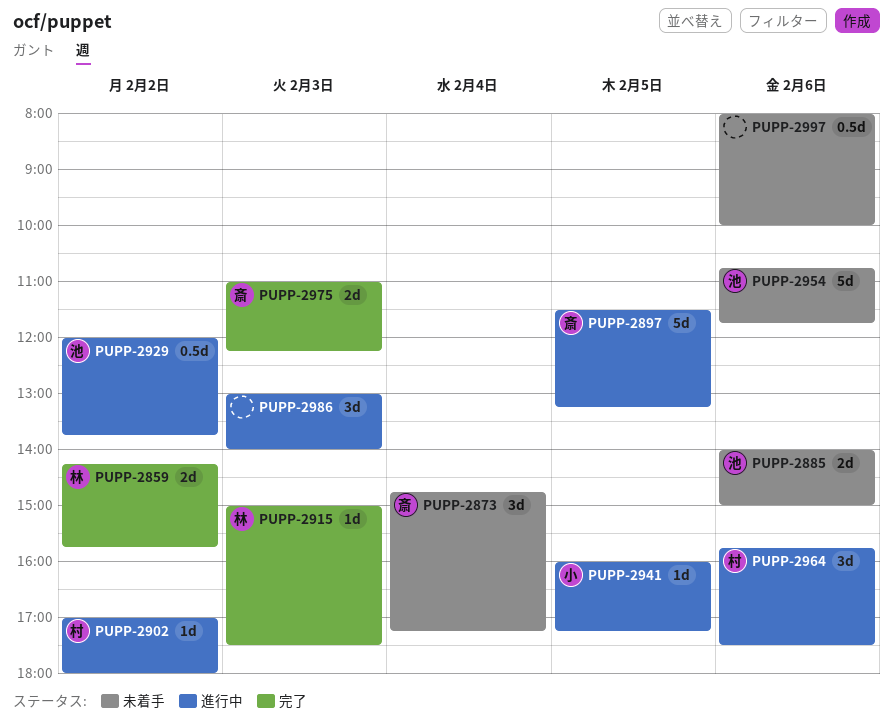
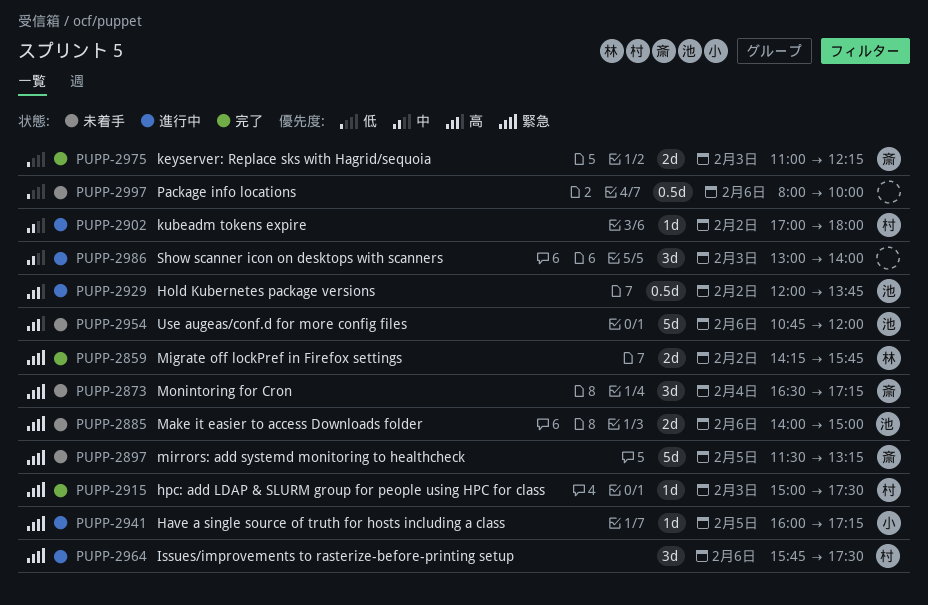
PUPP-2873, begins: 14:45 -> 16:30
PUPP-2897, status: 進行中 -> 未着手
PUPP-2915, owner: 林 -> 村
PUPP-2954, ends: 11:45 -> 12:00

